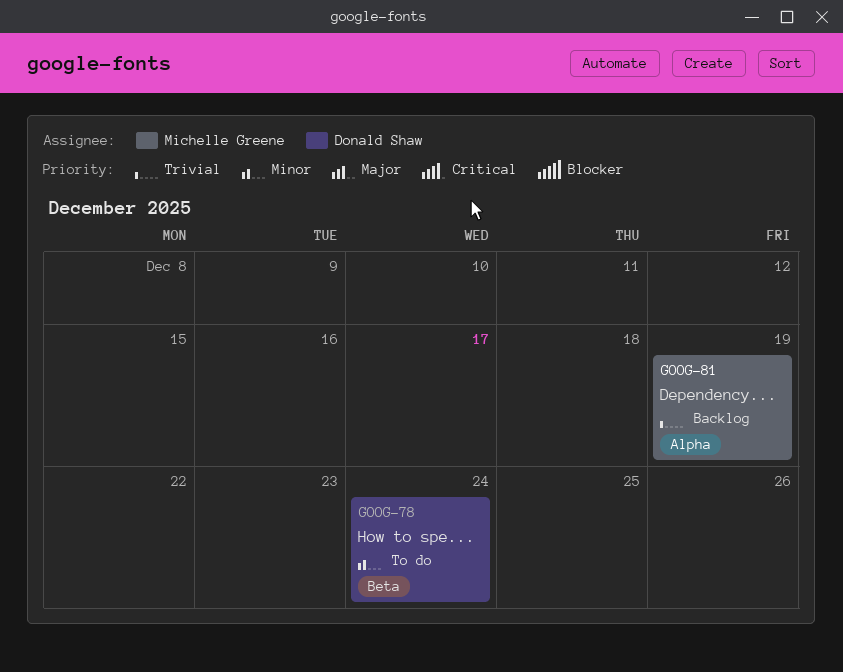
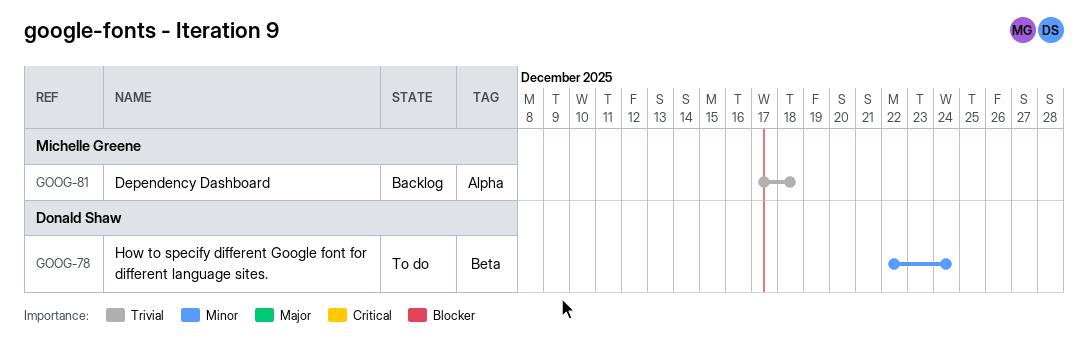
GOOG-81, due: Dec 19 -> Dec 18

